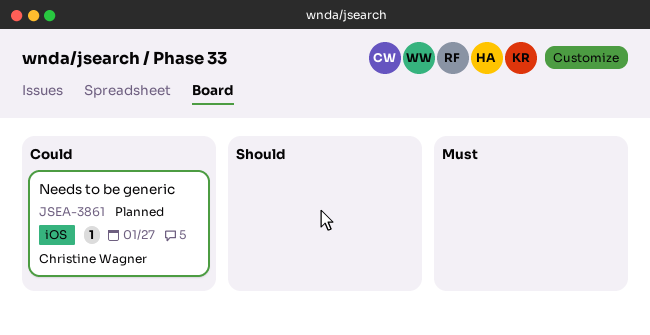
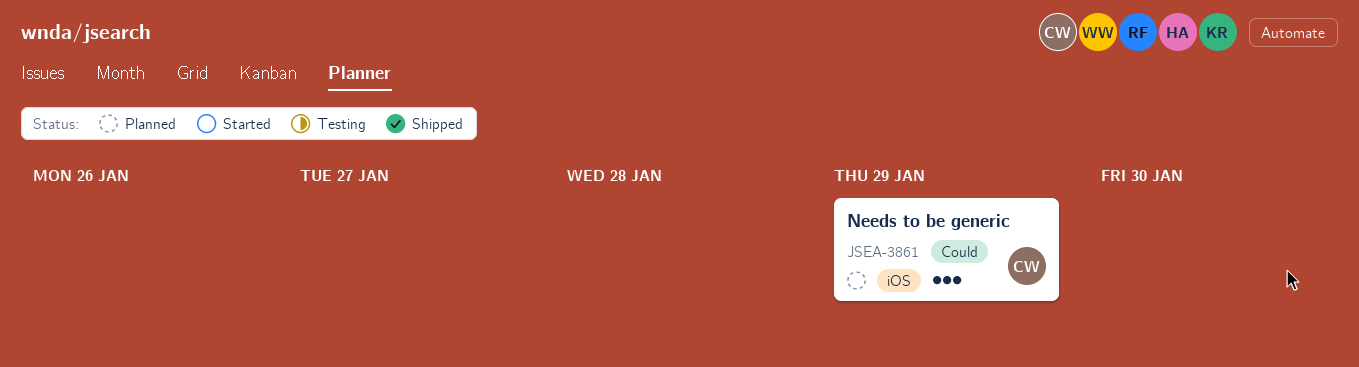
JSEA-3861, estimate: 1 -> 3
JSEA-3861, due: Jan 27 -> Jan 29

